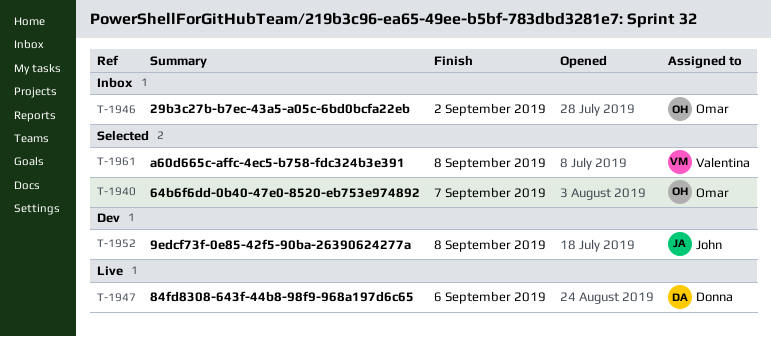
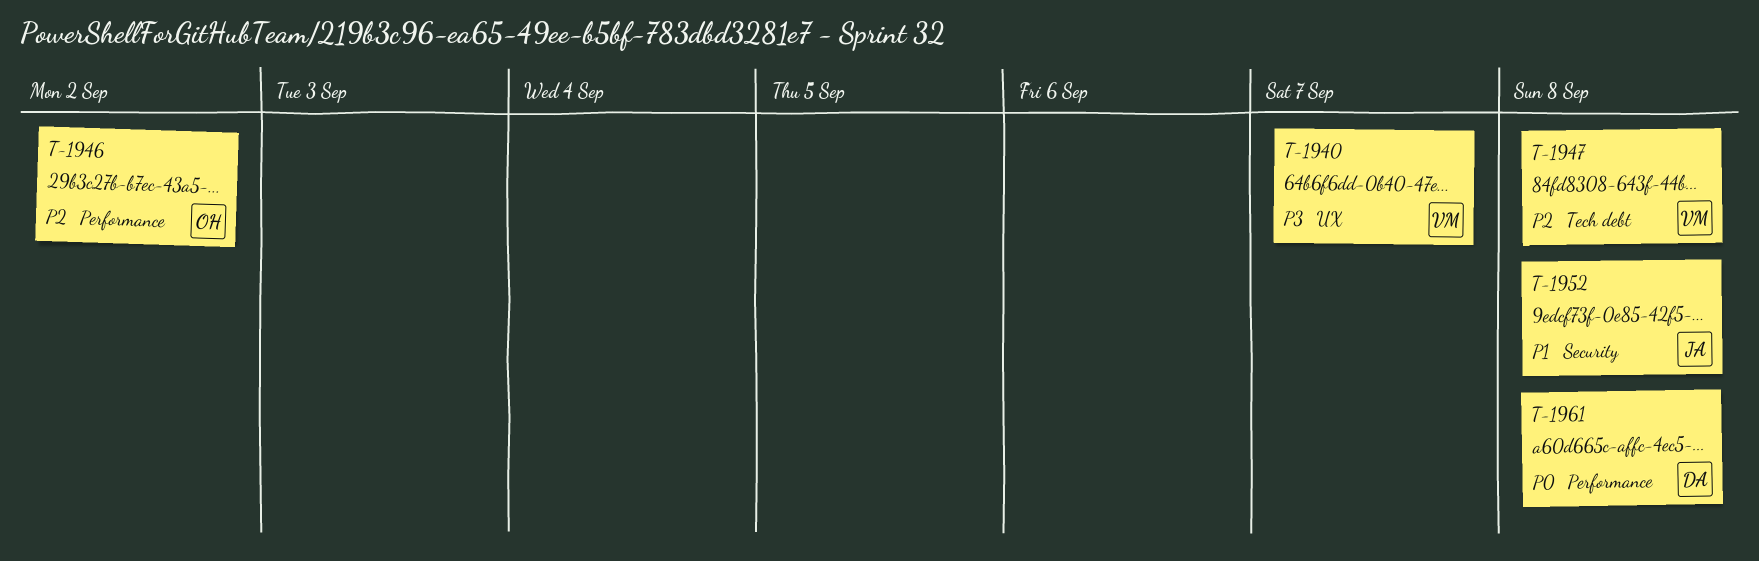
T-1940, owner: Omar -> Valentina
T-1947, owner: Donna -> Valentina
T-1947, due: Sep 6 -> Sep 8
T-1961, owner: Valentina -> Donna

